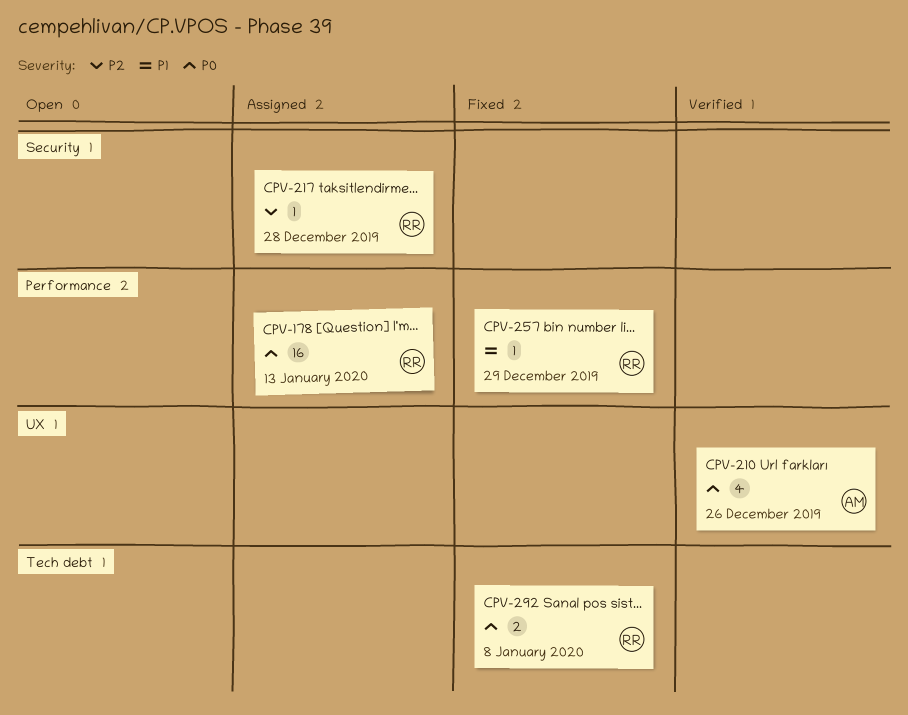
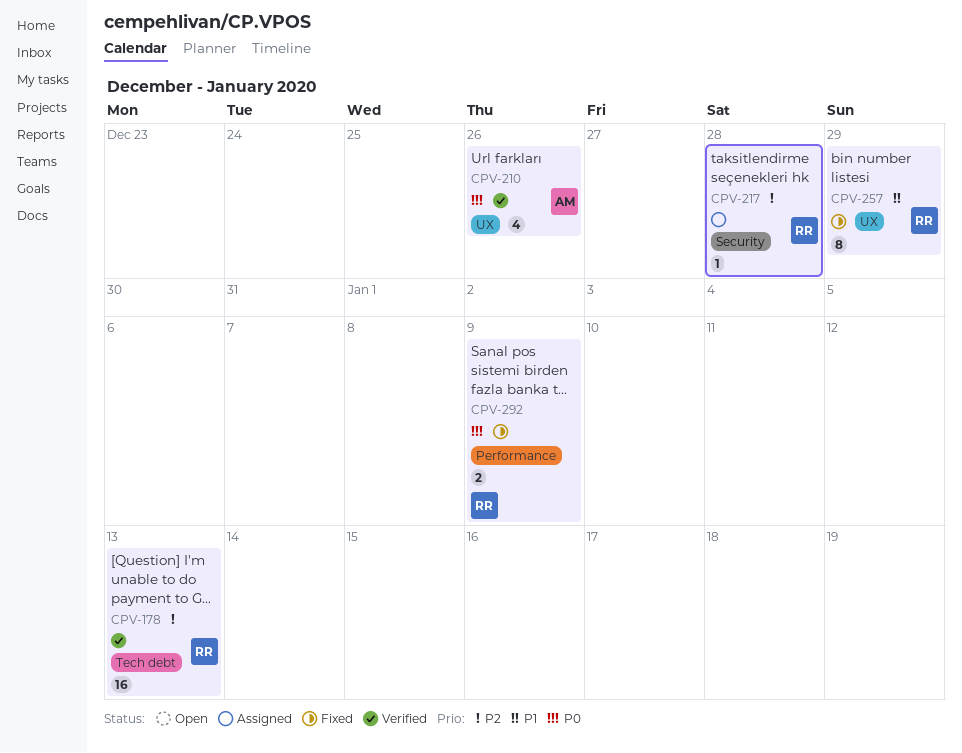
CPV-178, status: Assigned -> Verified
CPV-178, priority: P0 -> P2
CPV-178, label: Performance -> Tech debt
CPV-257, label: Performance -> UX
CPV-257, estimate: 1 -> 8
CPV-292, label: Tech debt -> Performance
CPV-292, due: Jan 8 -> Jan 9

